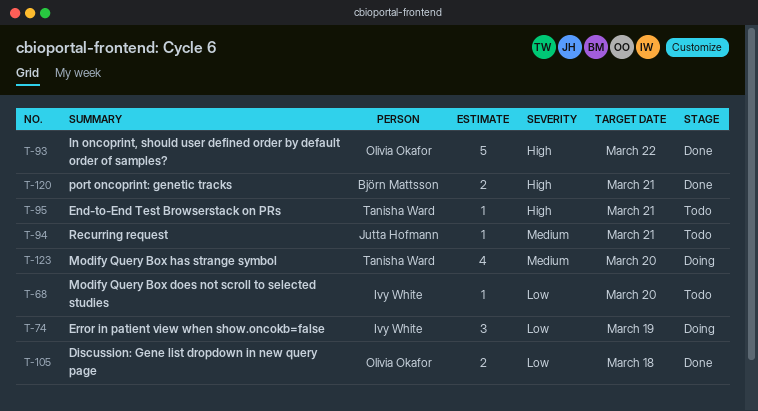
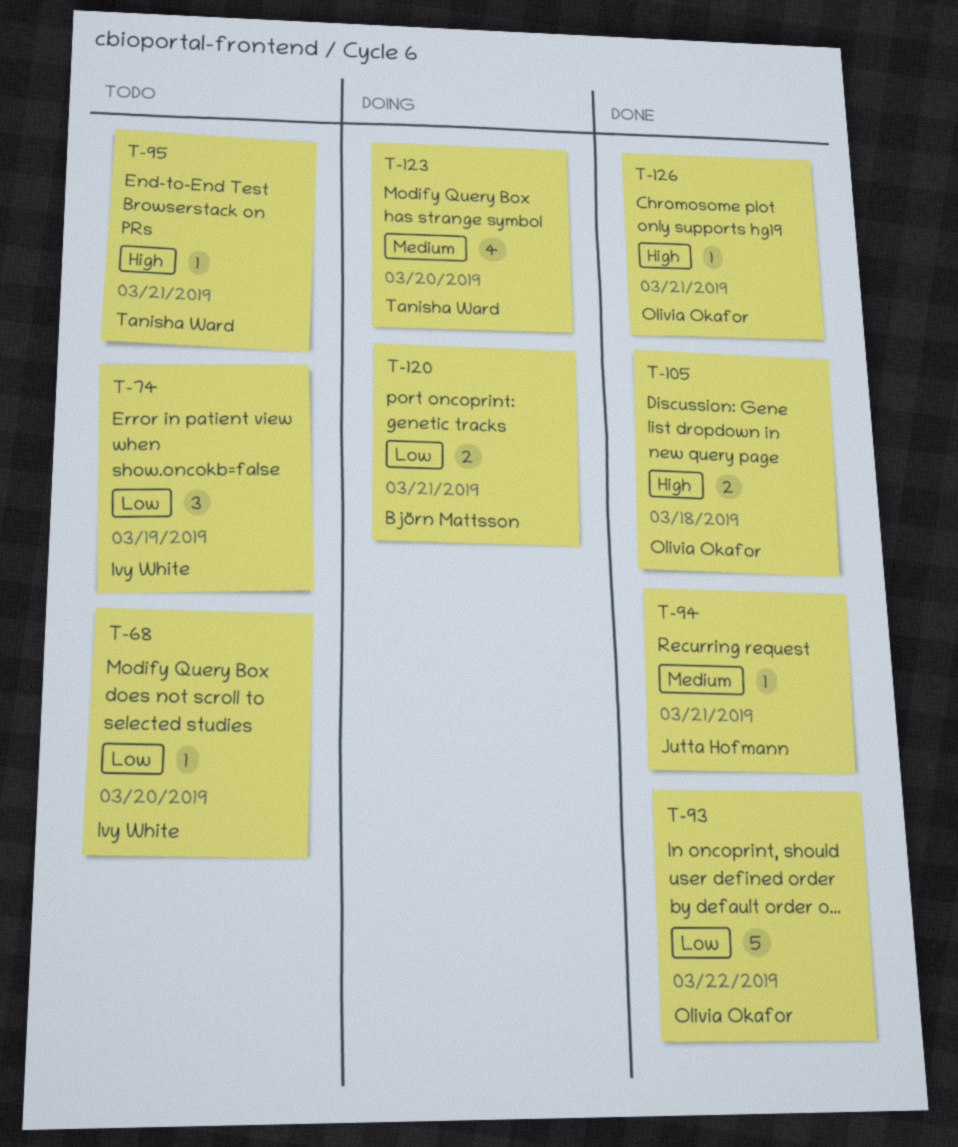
T-74, status: Doing -> Todo
T-93, priority: High -> Low
T-94, status: Todo -> Done
T-105, priority: Low -> High
T-120, status: Done -> Doing
T-120, priority: High -> Low
T-126: none -> present

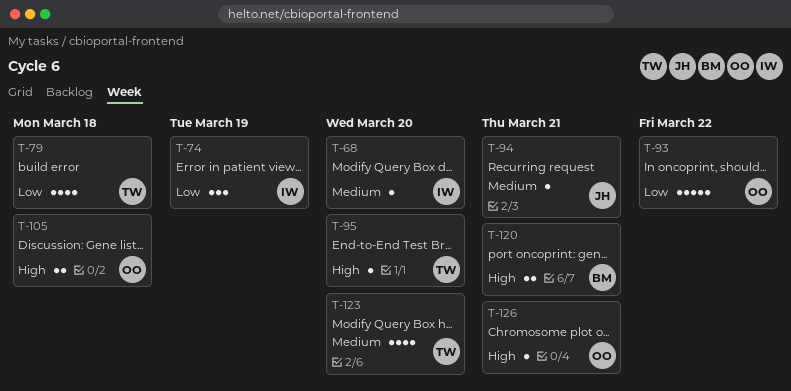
T-68, priority: Low -> Medium
T-79: none -> present
T-95, due: Mar 21 -> Mar 20
T-120, priority: Low -> High

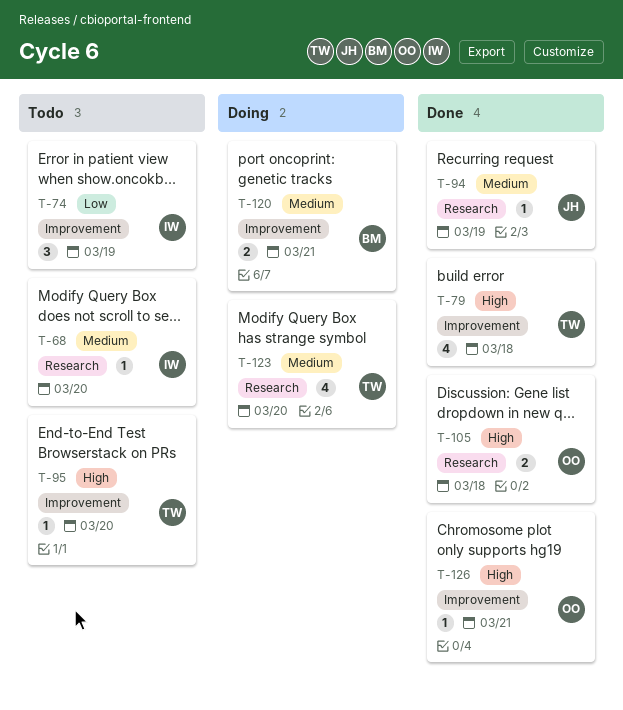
T-79, priority: Low -> High
T-93: present -> none
T-94, due: Mar 21 -> Mar 19
T-120, priority: High -> Medium

